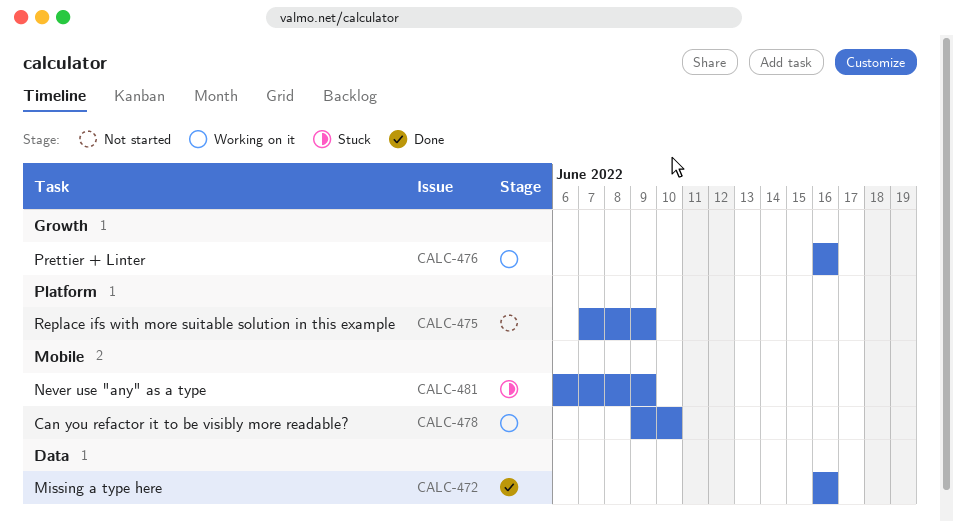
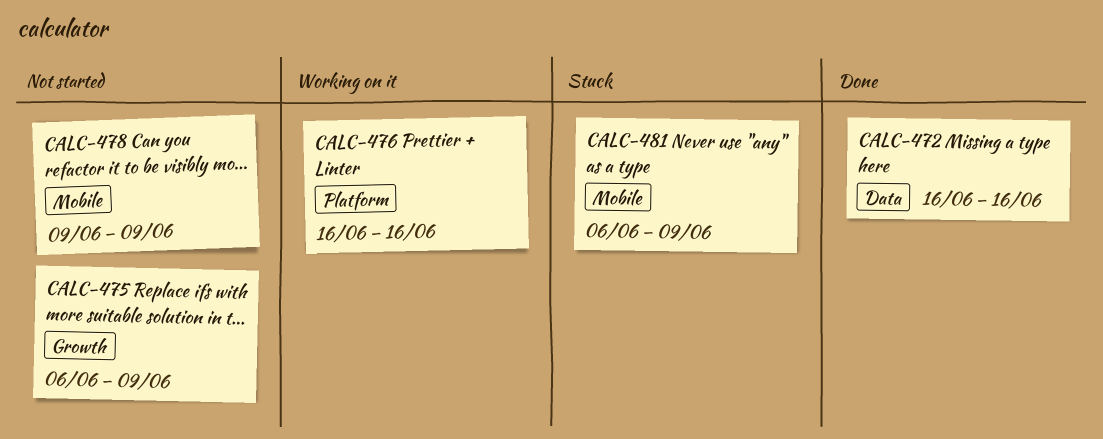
CALC-475, label: Platform -> Growth
CALC-475, start: Jun 7 -> Jun 6
CALC-476, label: Growth -> Platform
CALC-478, status: Working on it -> Not started
CALC-478, due: Jun 10 -> Jun 9

